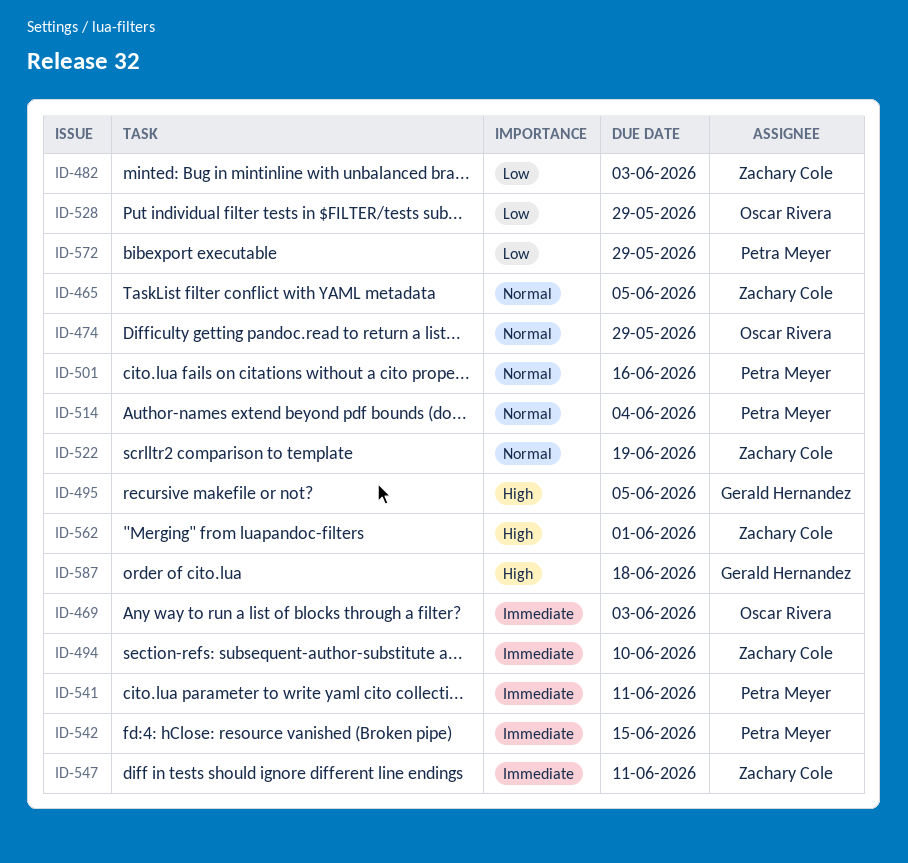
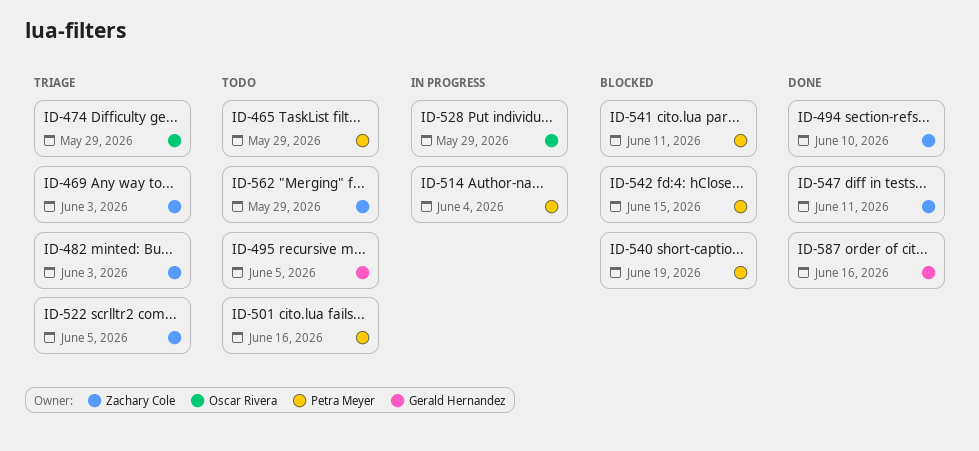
ID-465, owner: Zachary Cole -> Petra Meyer
ID-465, due: Jun 5 -> May 29
ID-469, owner: Oscar Rivera -> Zachary Cole
ID-522, due: Jun 19 -> Jun 5
ID-540: none -> present
ID-562, due: Jun 1 -> May 29
ID-572: present -> none
ID-587, due: Jun 18 -> Jun 16

